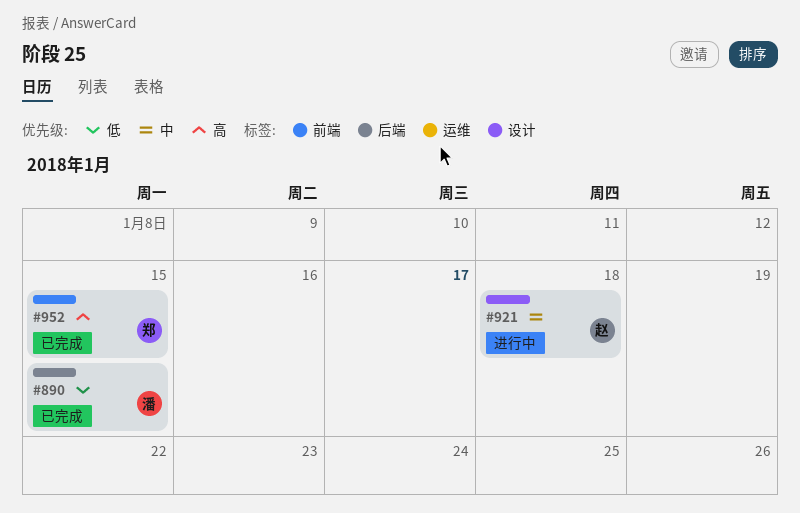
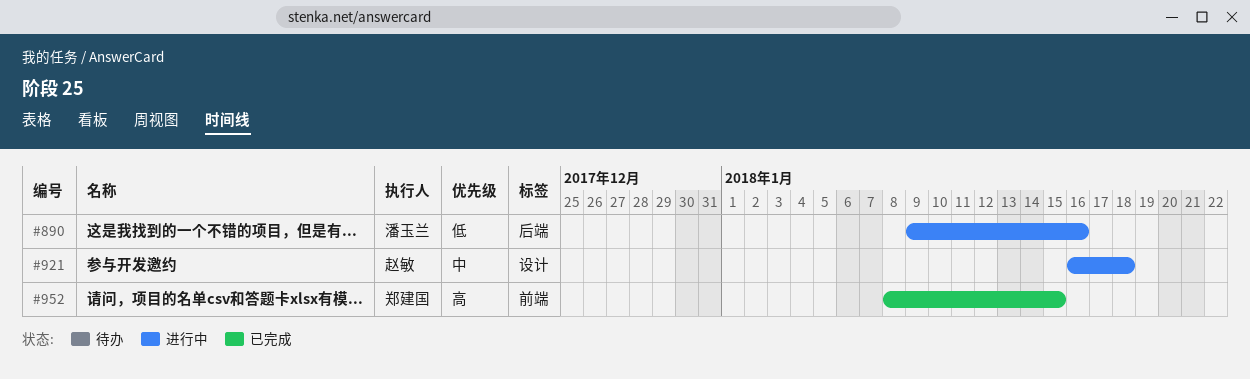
#890, status: 已完成 -> 进行中
#890, due: Jan 15 -> Jan 16

